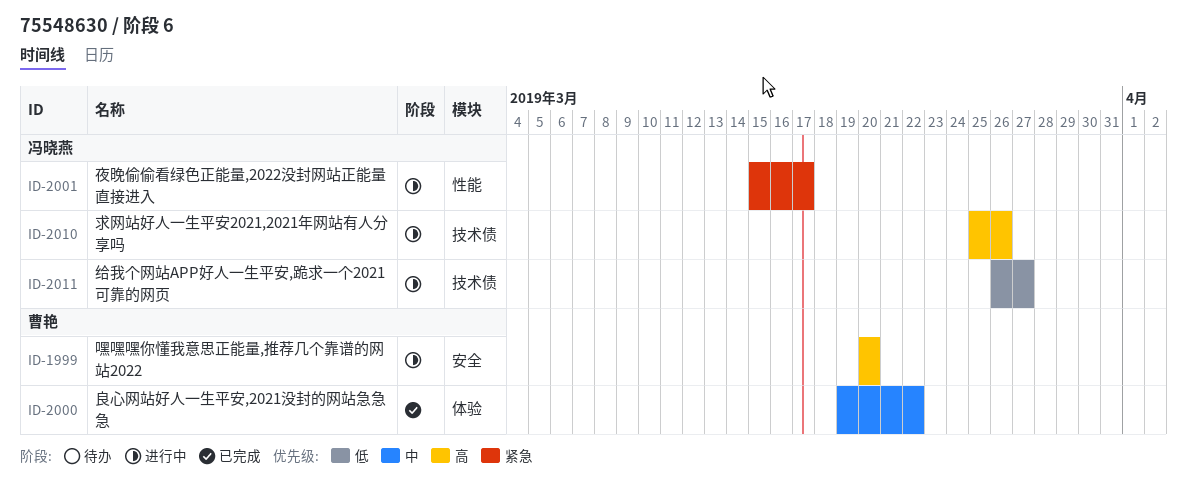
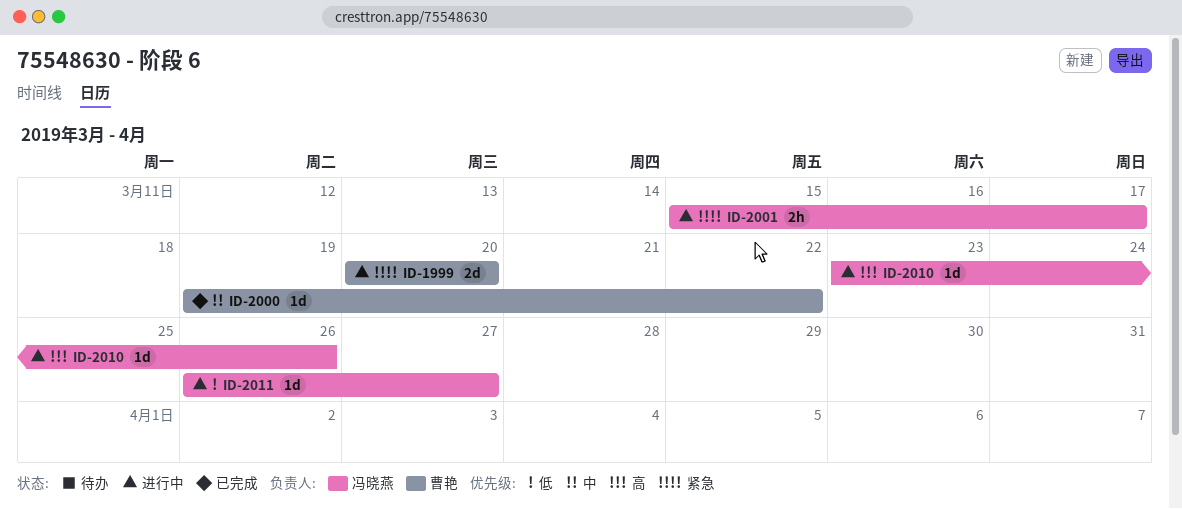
ID-1999, priority: 高 -> 紧急
ID-2010, start: Mar 25 -> Mar 23

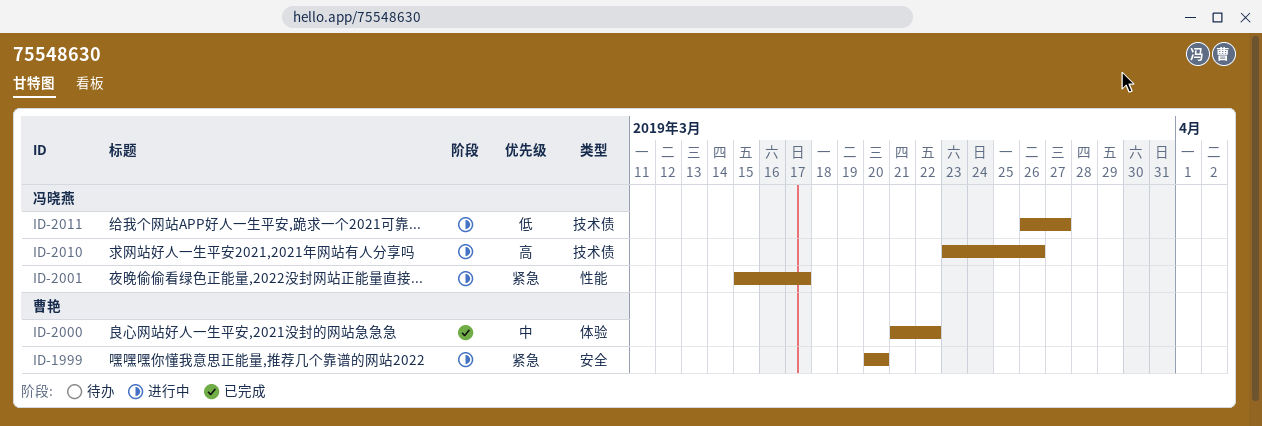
ID-2000, start: Mar 19 -> Mar 21

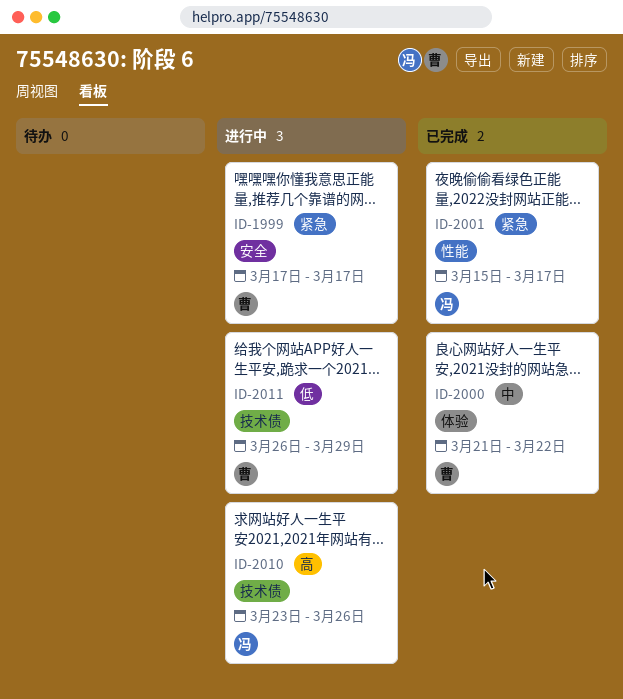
ID-1999, start: Mar 20 -> Mar 17
ID-1999, due: Mar 20 -> Mar 17
ID-2001, status: 进行中 -> 已完成
ID-2011, owner: 冯晓燕 -> 曹艳
ID-2011, due: Mar 27 -> Mar 29

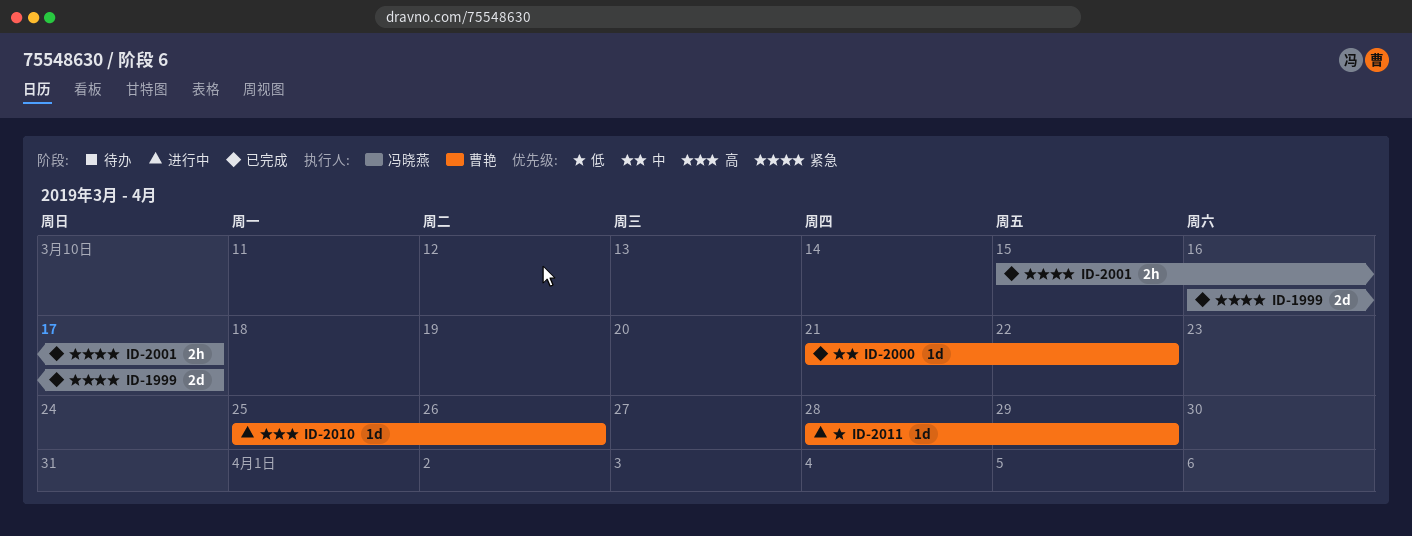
ID-1999, status: 进行中 -> 已完成
ID-1999, owner: 曹艳 -> 冯晓燕
ID-1999, start: Mar 17 -> Mar 16
ID-2010, owner: 冯晓燕 -> 曹艳
ID-2010, start: Mar 23 -> Mar 25
ID-2011, start: Mar 26 -> Mar 28

